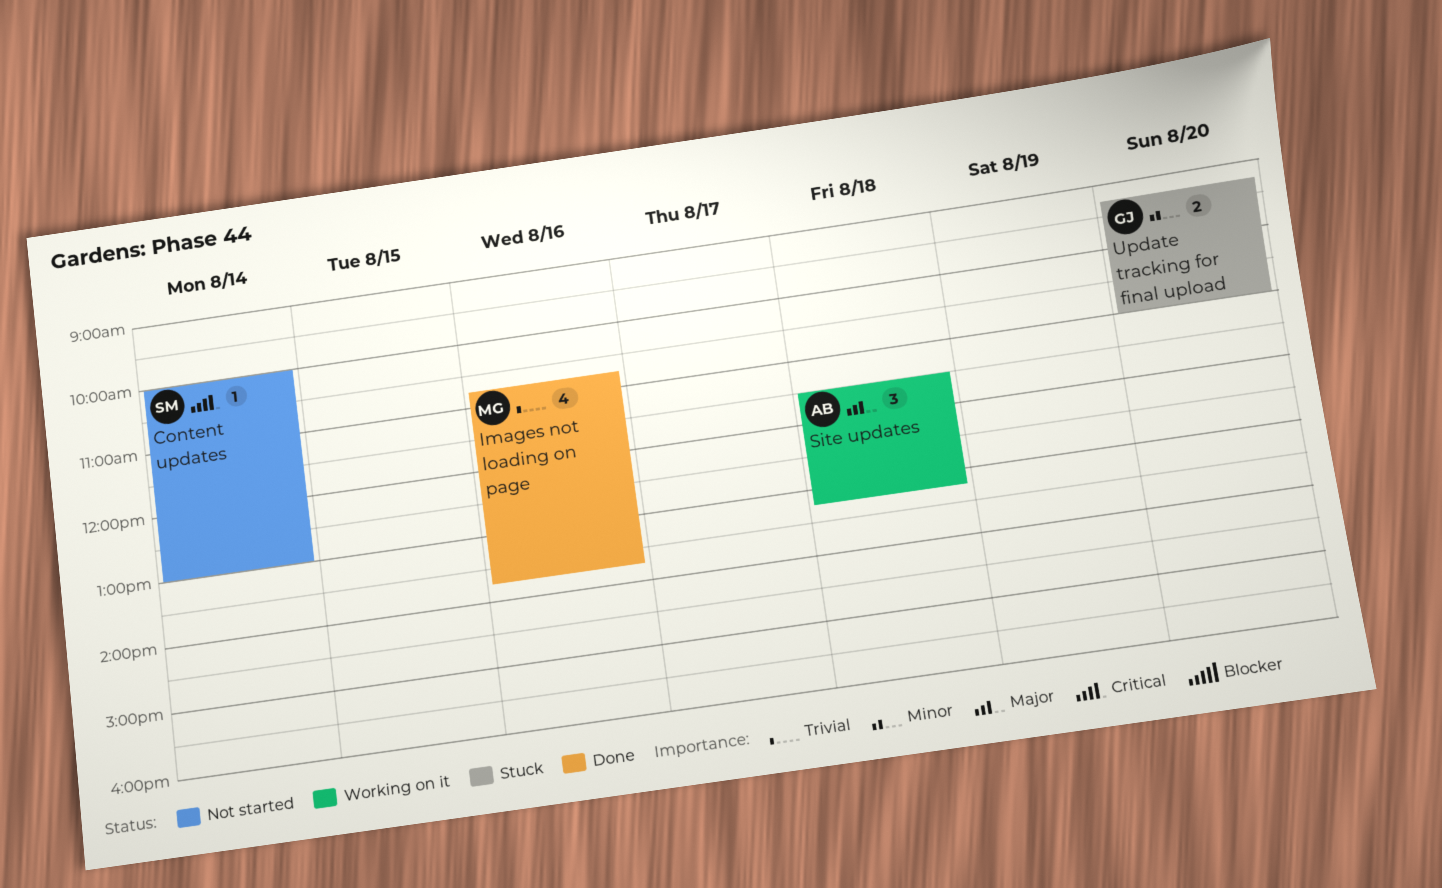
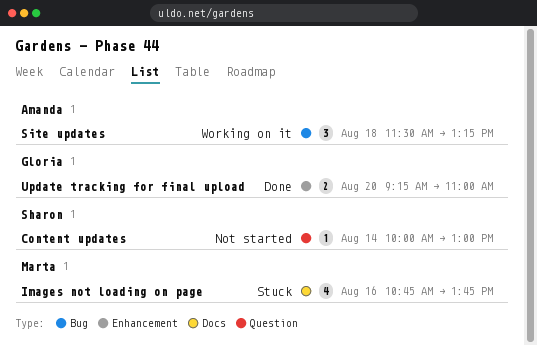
Images not loading on page, status: Done -> Stuck
Update tracking for final upload, status: Stuck -> Done

